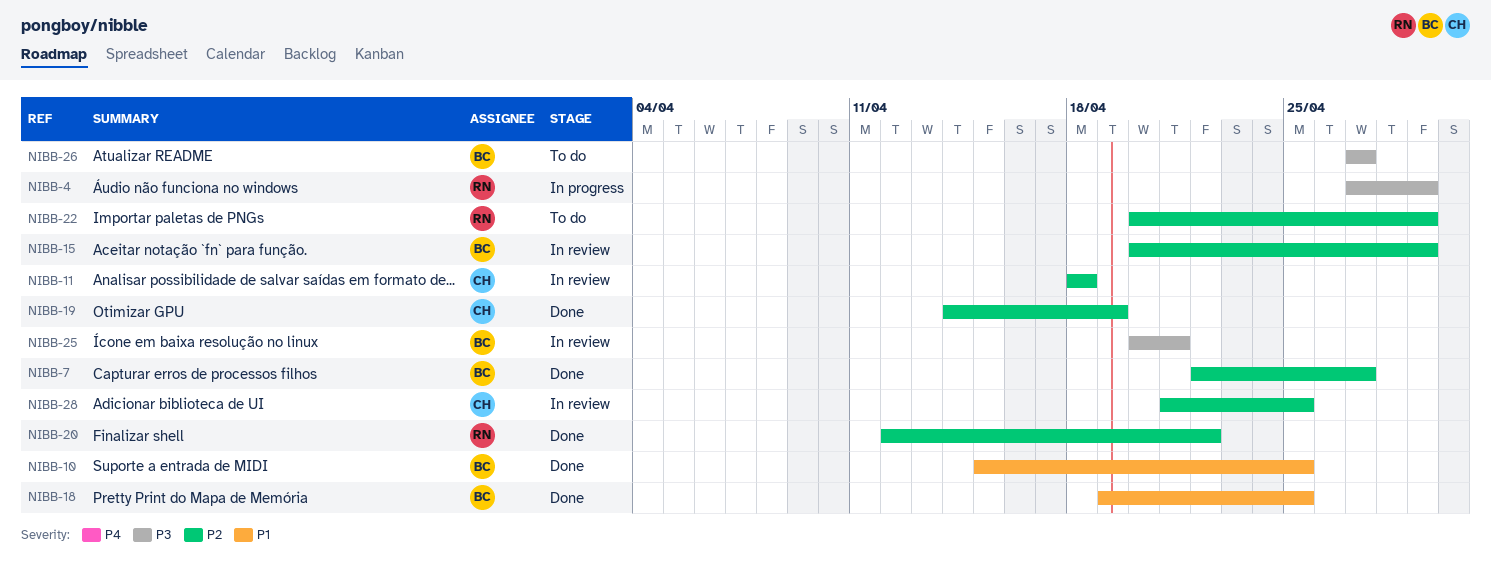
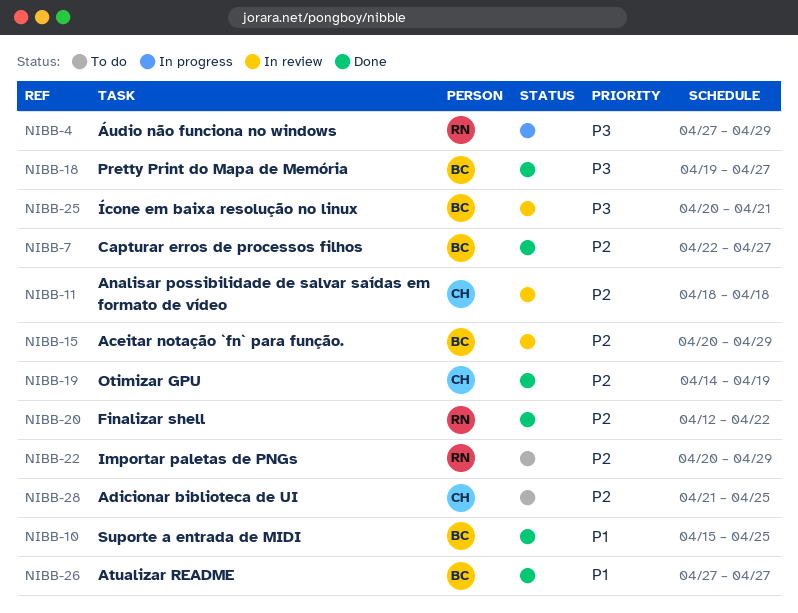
NIBB-18, priority: P1 -> P3
NIBB-18, due: Apr 25 -> Apr 27
NIBB-26, status: To do -> Done
NIBB-26, priority: P3 -> P1
NIBB-28, status: In review -> To do

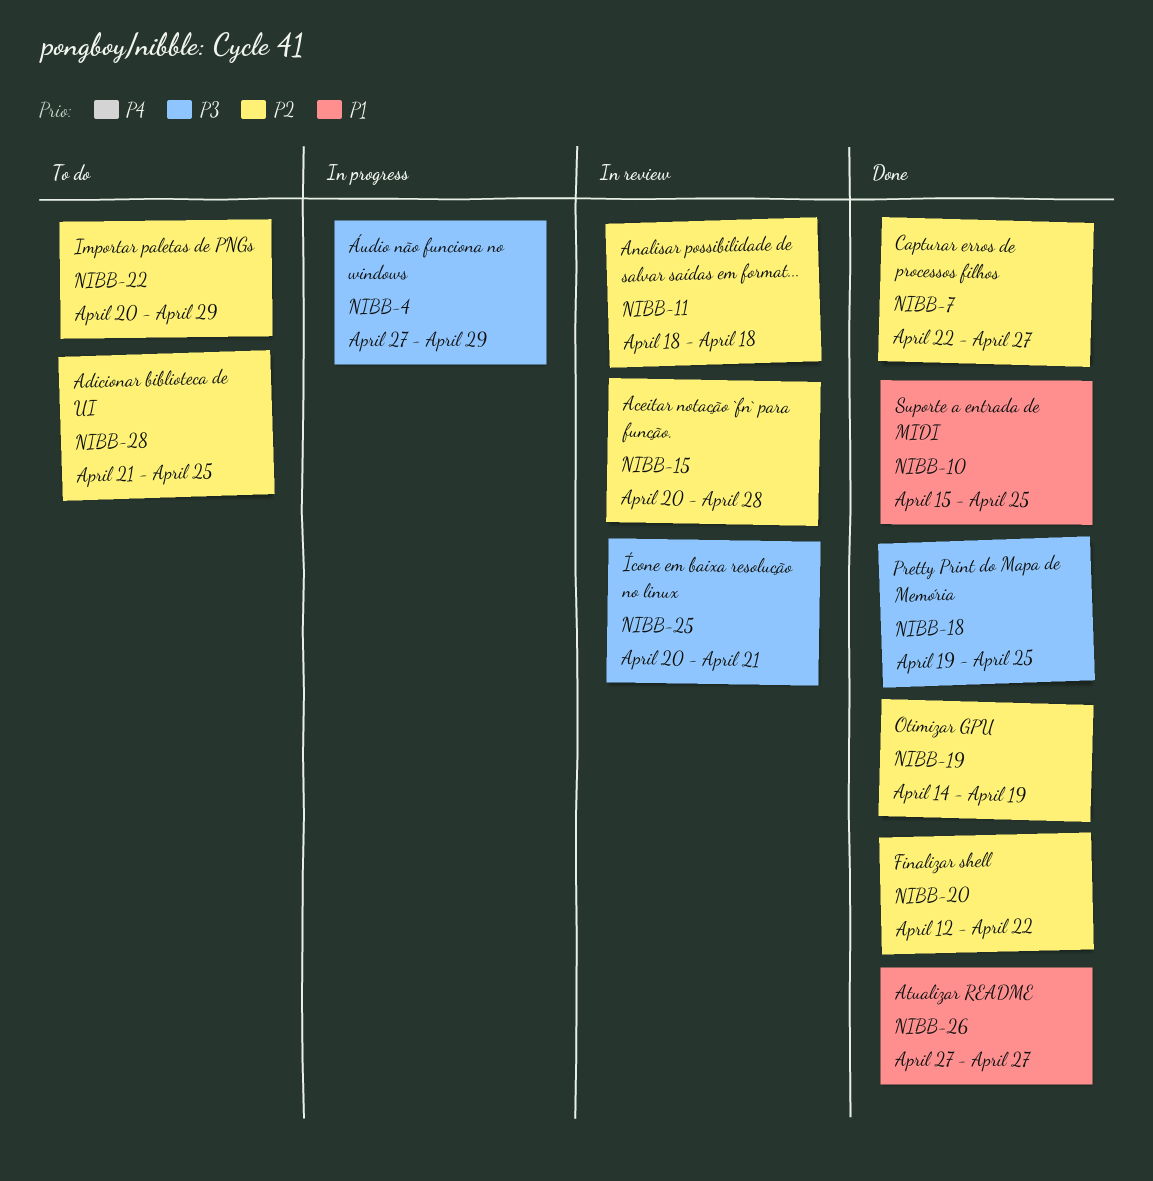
NIBB-15, due: Apr 29 -> Apr 28
NIBB-18, due: Apr 27 -> Apr 25

